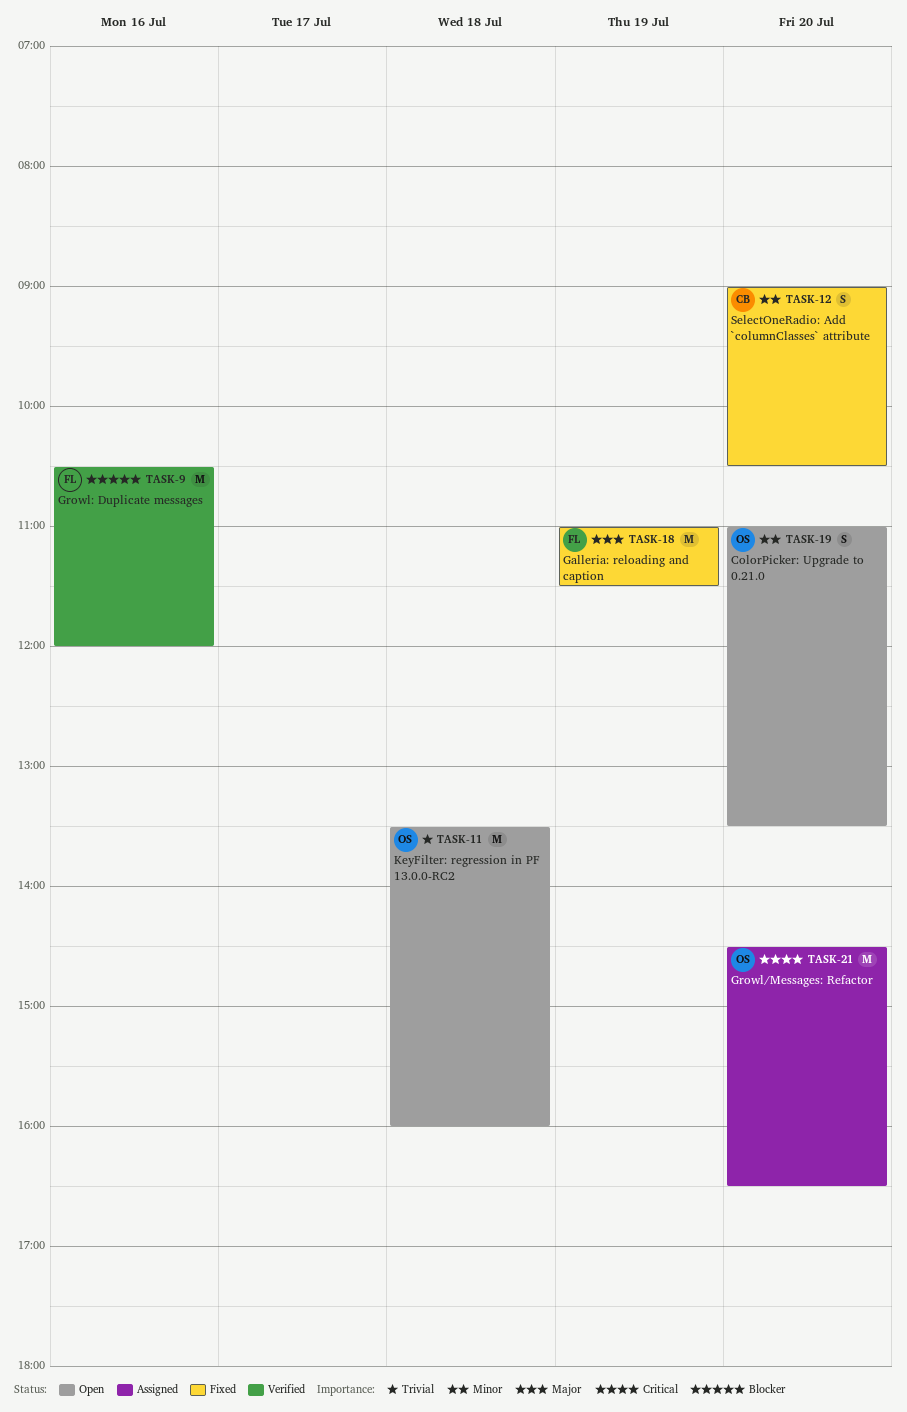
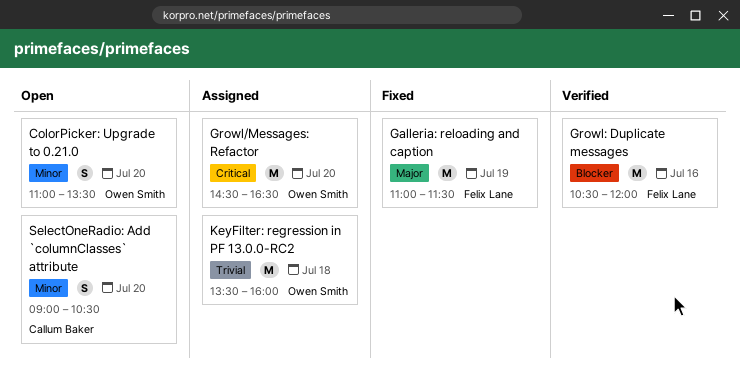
KeyFilter: regression in PF 13.0.0-RC2, status: Open -> Assigned
SelectOneRadio: Add `columnClasses` attribute, status: Fixed -> Open

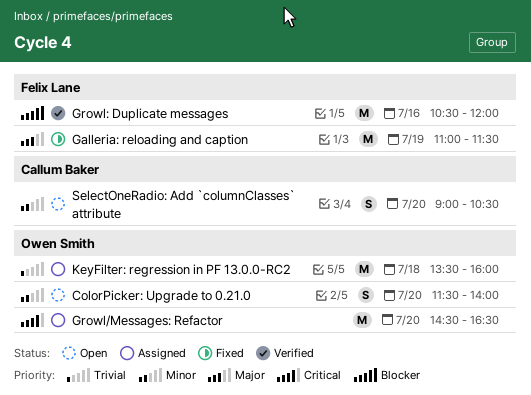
ColorPicker: Upgrade to 0.21.0, begins: 11:00 -> 11:30
ColorPicker: Upgrade to 0.21.0, ends: 13:30 -> 14:00

